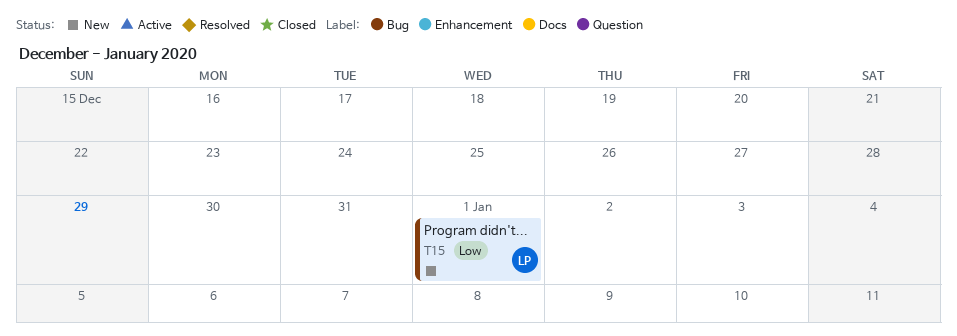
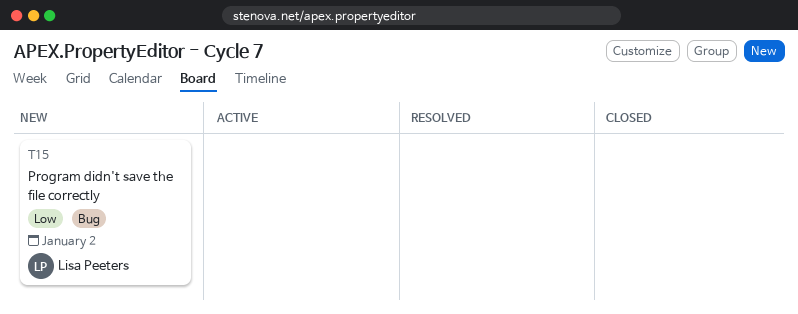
T15, due: Jan 1 -> Jan 2

